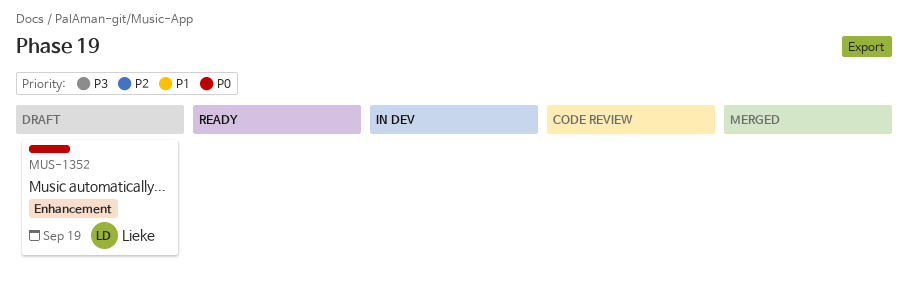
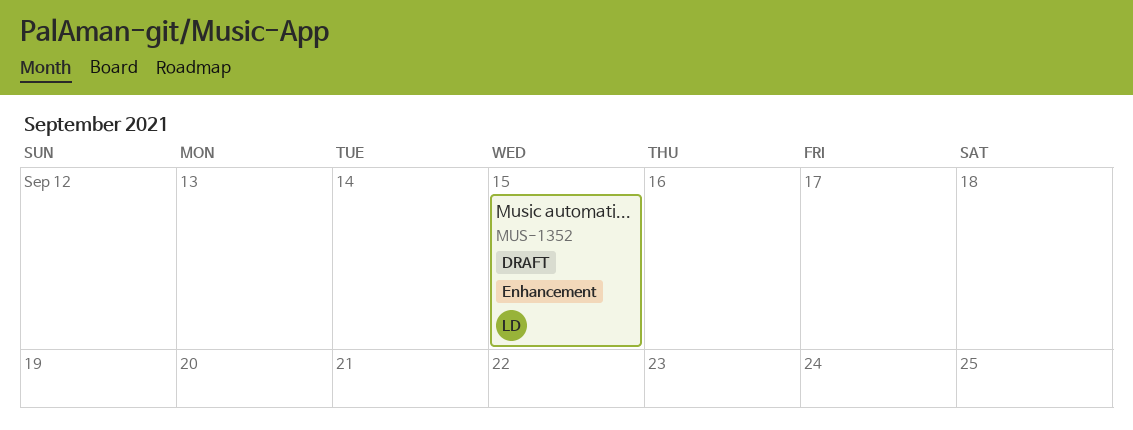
MUS-1352, due: Sep 19 -> Sep 15

